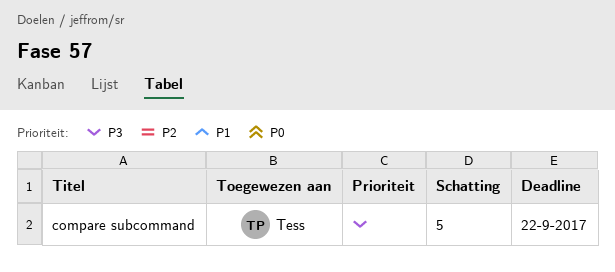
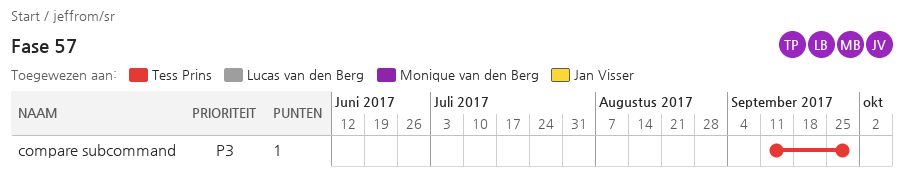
compare subcommand, estimate: 5 -> 1
compare subcommand, due: Sep 22 -> Sep 29

